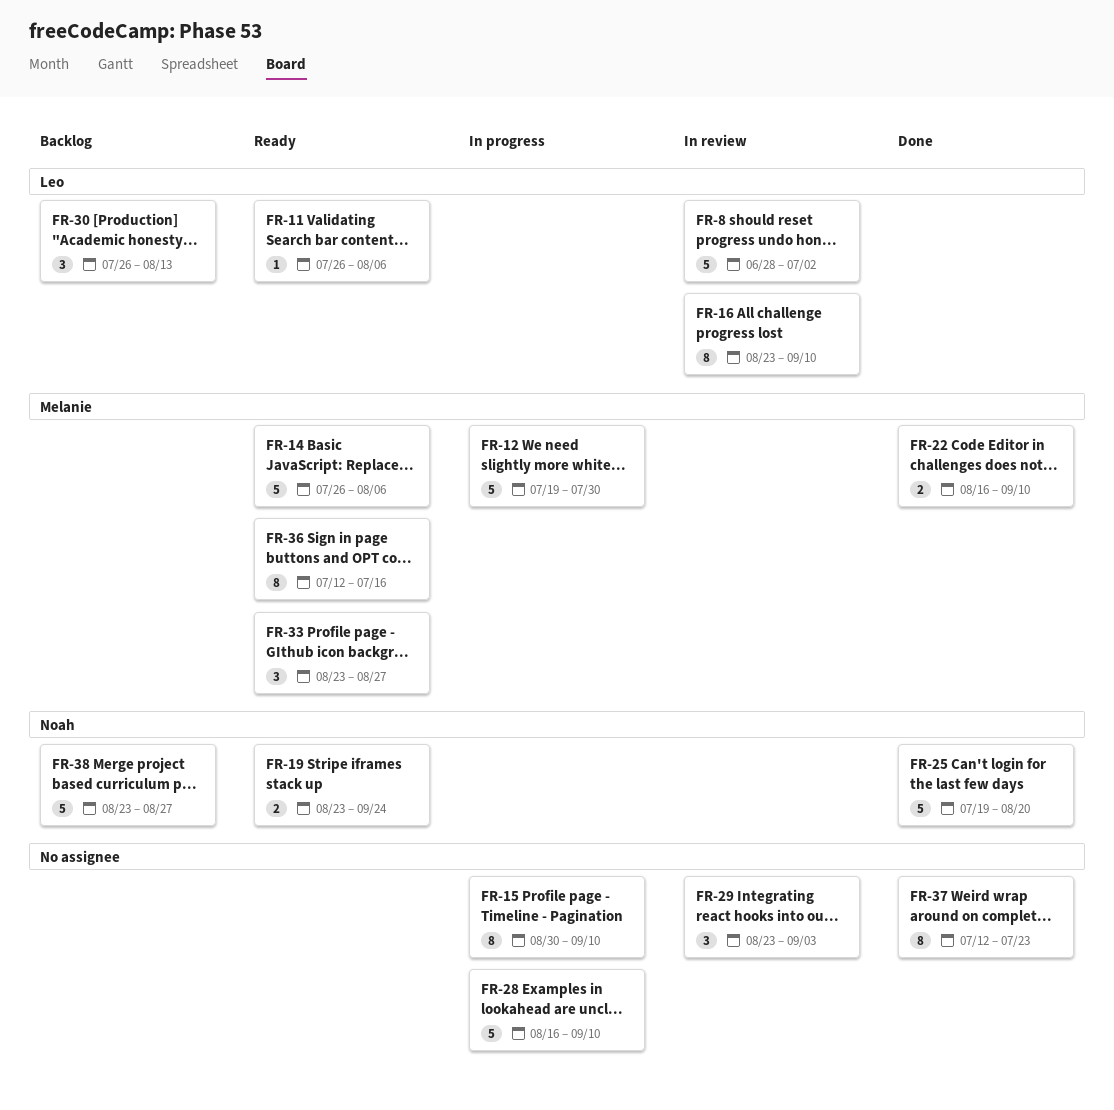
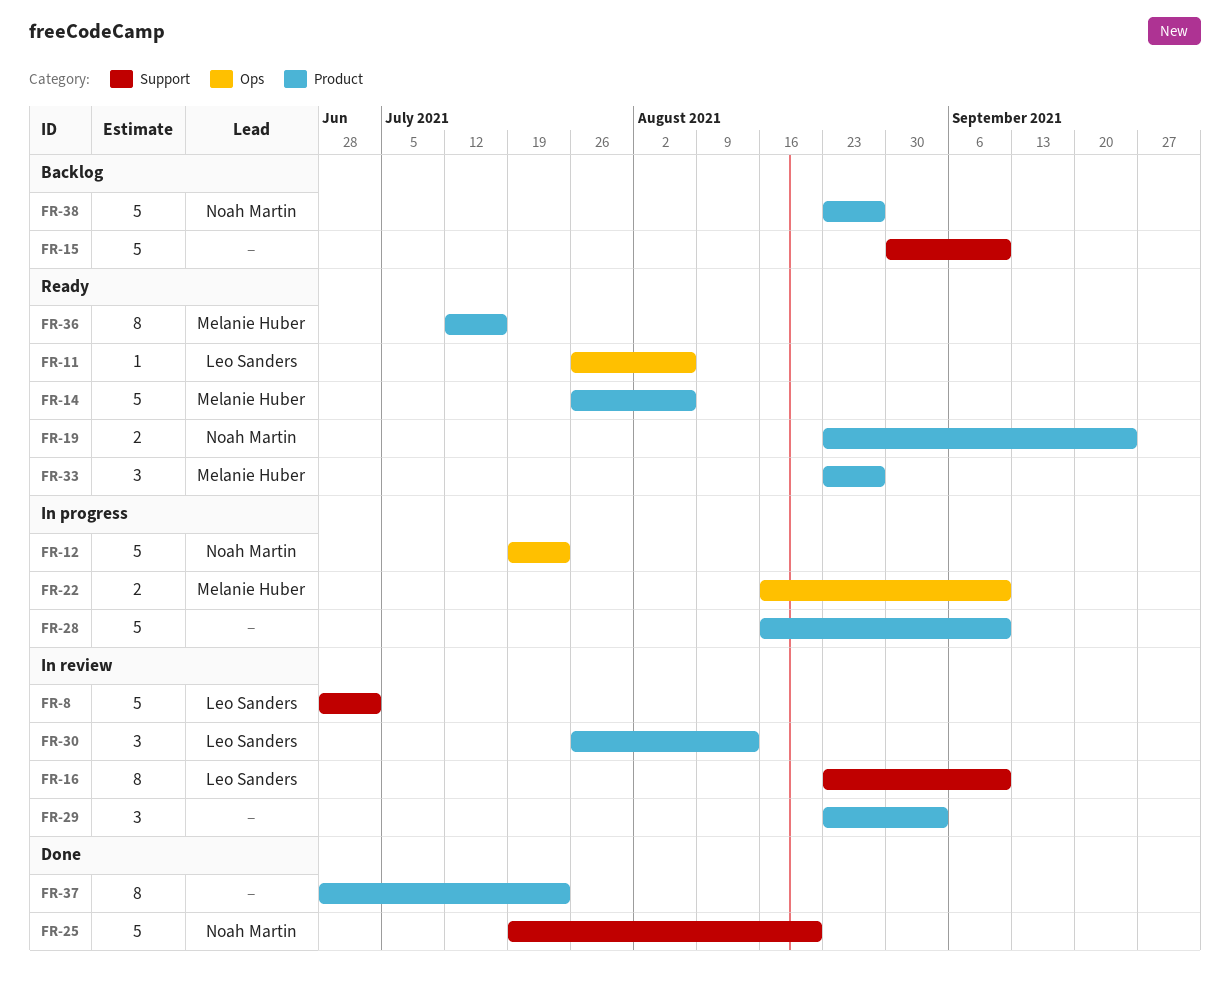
FR-12, owner: Melanie Huber -> Noah Martin
FR-12, due: Jul 30 -> Jul 23
FR-15, status: In progress -> Backlog
FR-15, estimate: 8 -> 5
FR-22, status: Done -> In progress
FR-30, status: Backlog -> In review
FR-37, start: Jul 12 -> Jun 28

